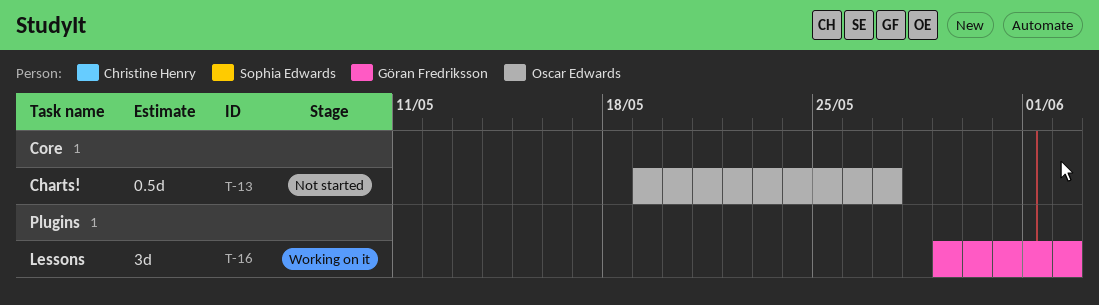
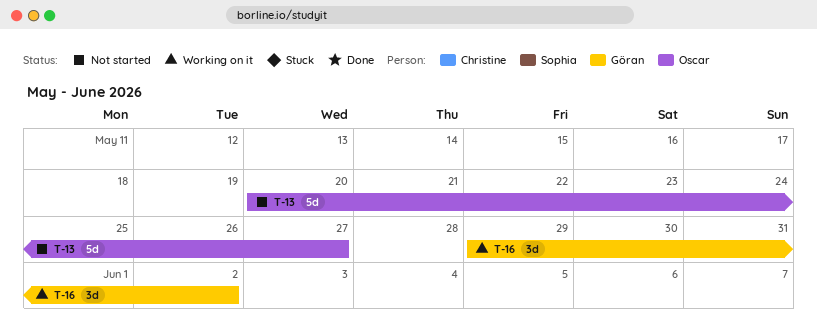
T-13, estimate: 0.5d -> 5d
T-13, start: May 19 -> May 20

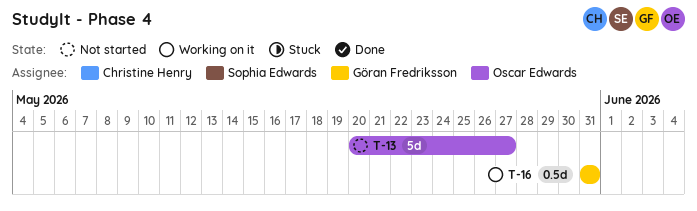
T-16, estimate: 3d -> 0.5d
T-16, start: May 29 -> May 31
T-16, due: Jun 2 -> May 31

